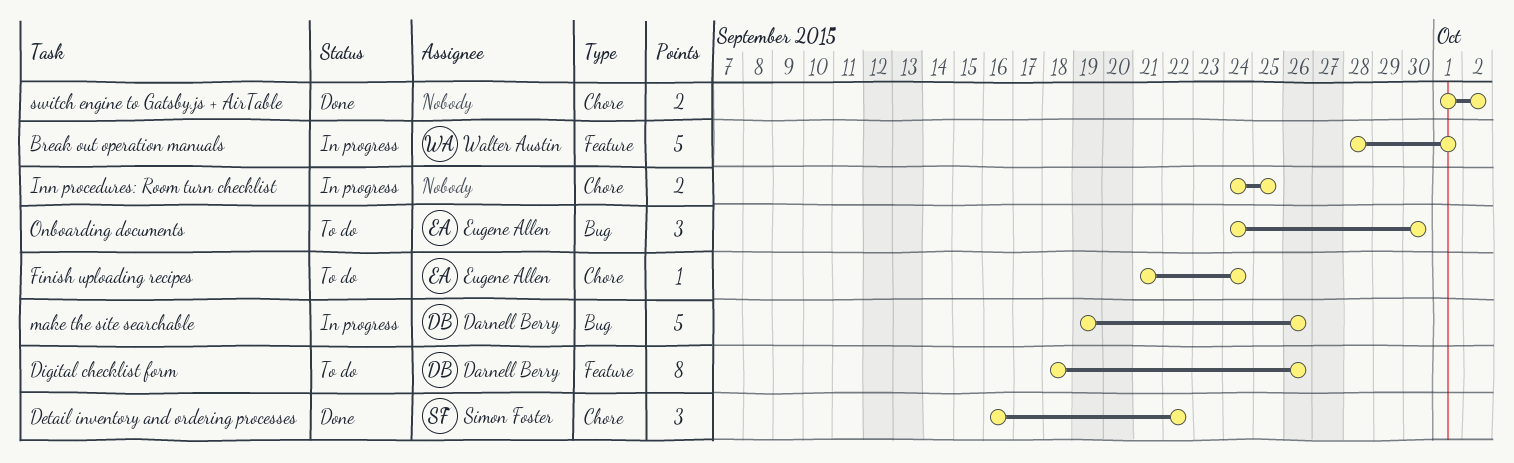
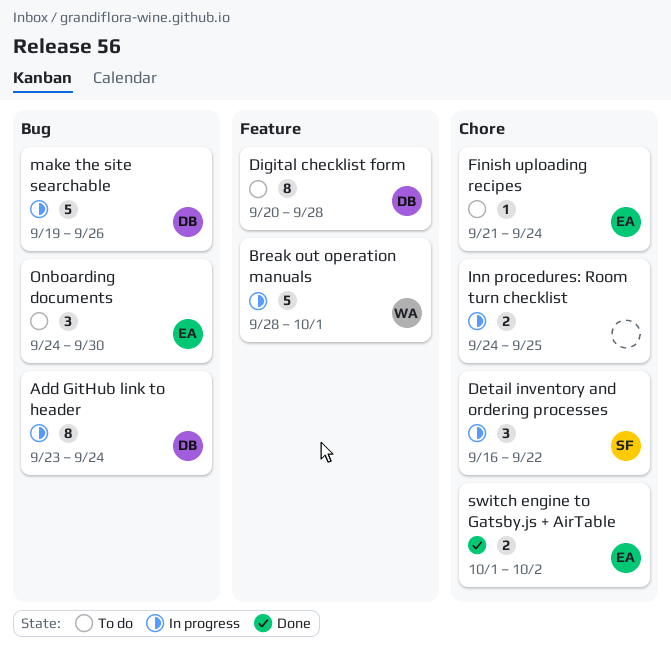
Add GitHub link to header: none -> present
Detail inventory and ordering processes, status: Done -> In progress
Digital checklist form, start: Sep 18 -> Sep 20
Digital checklist form, due: Sep 26 -> Sep 28
switch engine to Gatsby.js + AirTable, owner: none -> Eugene Allen

